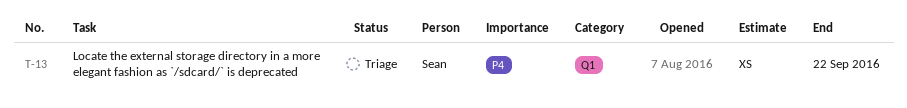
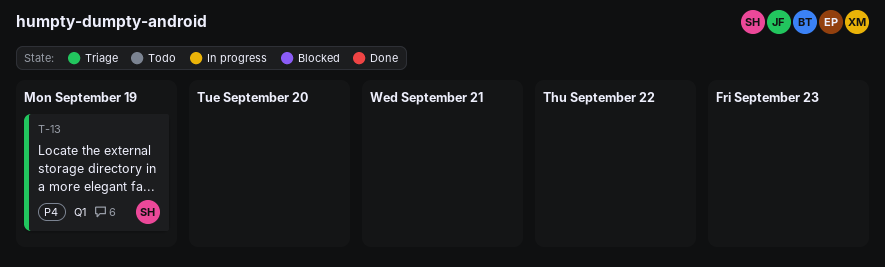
T-13, due: Sep 22 -> Sep 19

